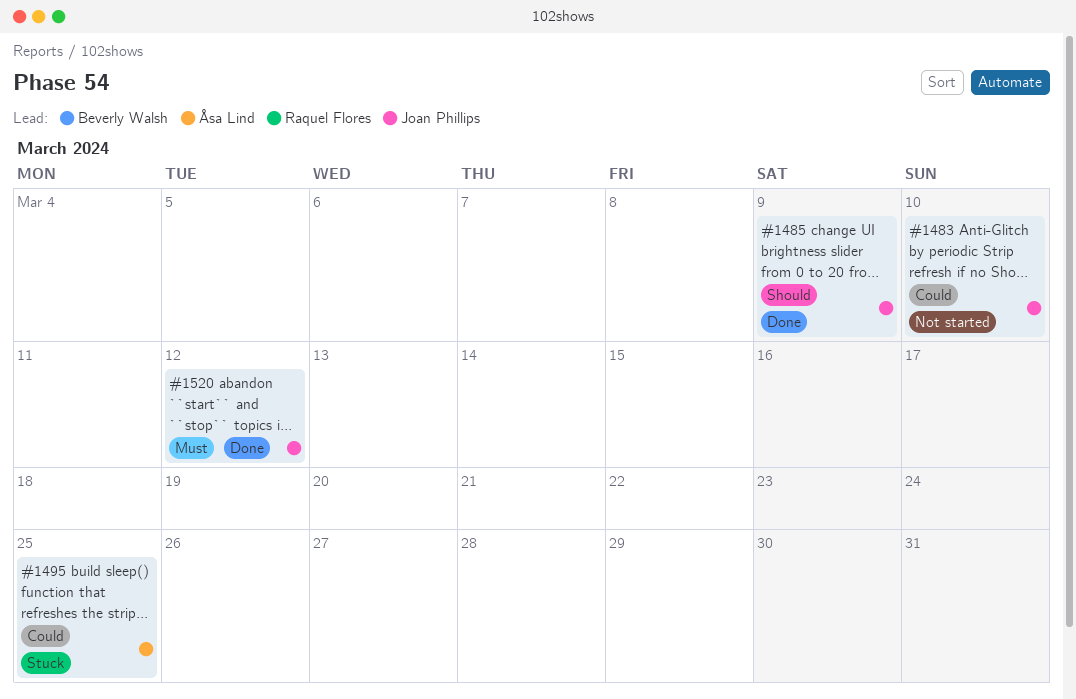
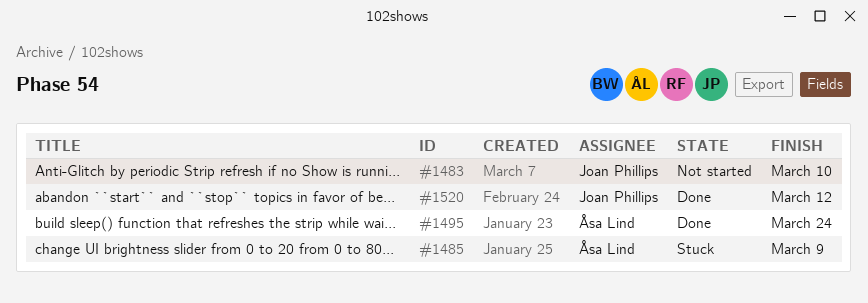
#1485, status: Done -> Stuck
#1485, owner: Joan Phillips -> Åsa Lind
#1495, status: Stuck -> Done
#1495, due: Mar 25 -> Mar 24

